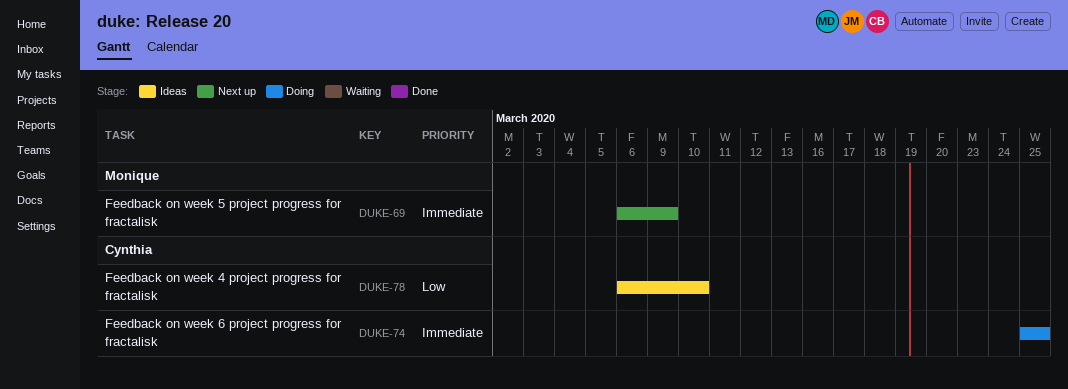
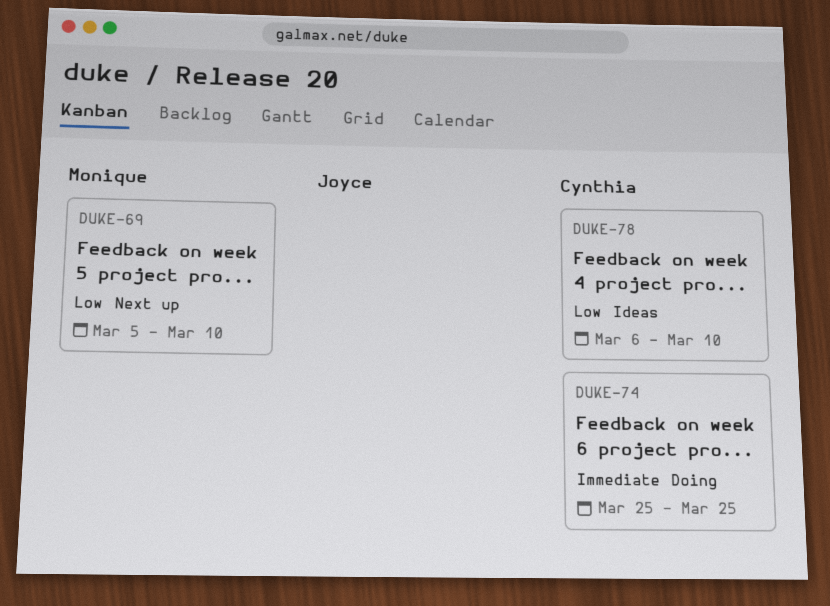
DUKE-69, priority: Immediate -> Low
DUKE-69, start: Mar 6 -> Mar 5
DUKE-69, due: Mar 9 -> Mar 10

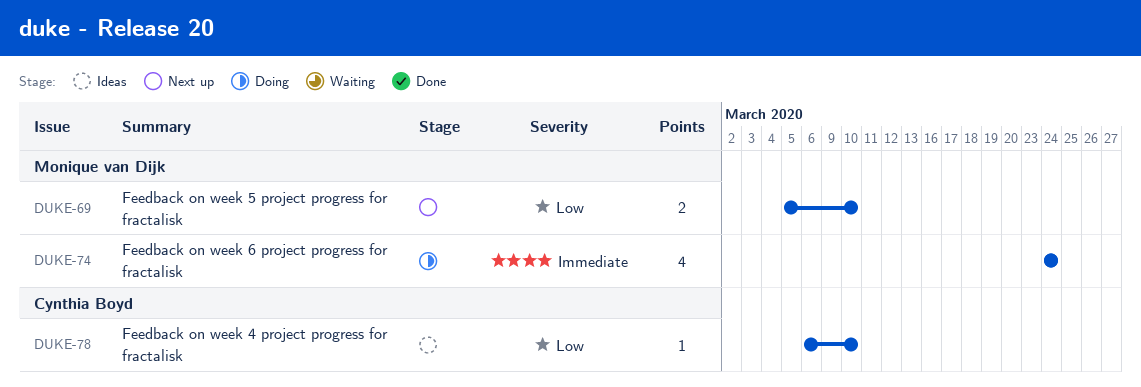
DUKE-74, owner: Cynthia Boyd -> Monique van Dijk
DUKE-74, start: Mar 25 -> Mar 24
DUKE-74, due: Mar 25 -> Mar 24

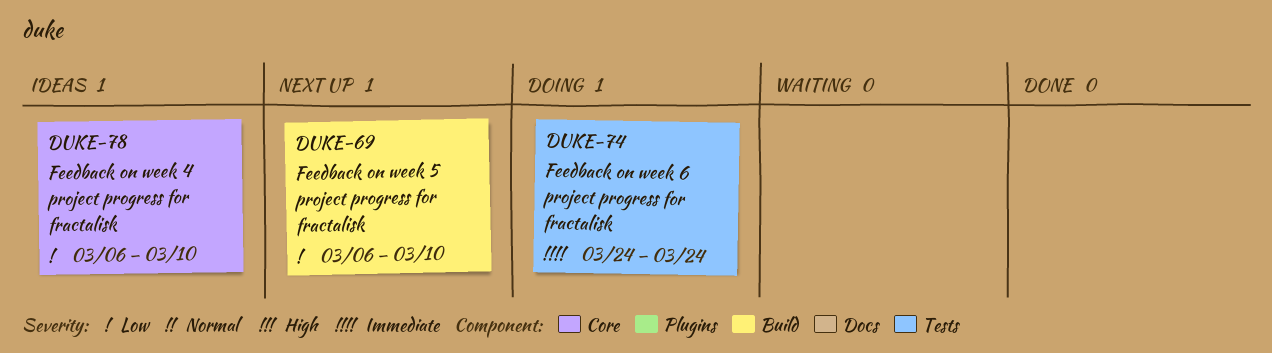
DUKE-69, start: Mar 5 -> Mar 6

